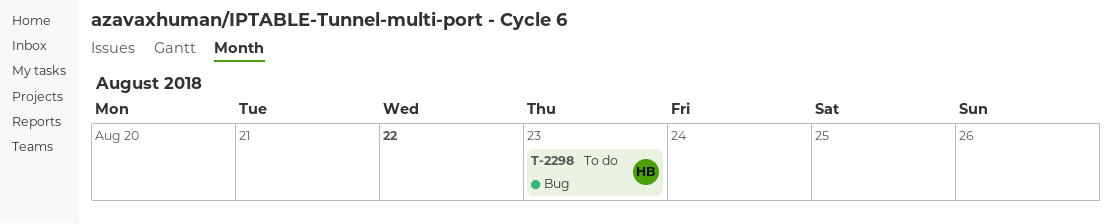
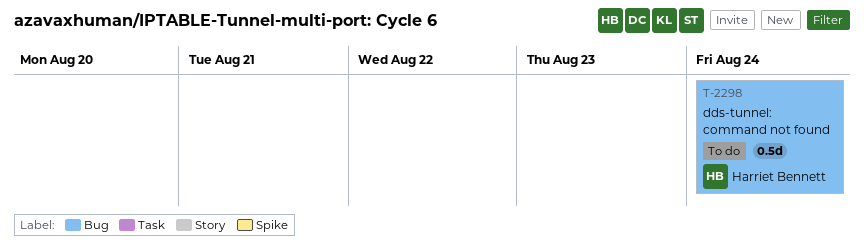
T-2298, due: Aug 23 -> Aug 24

